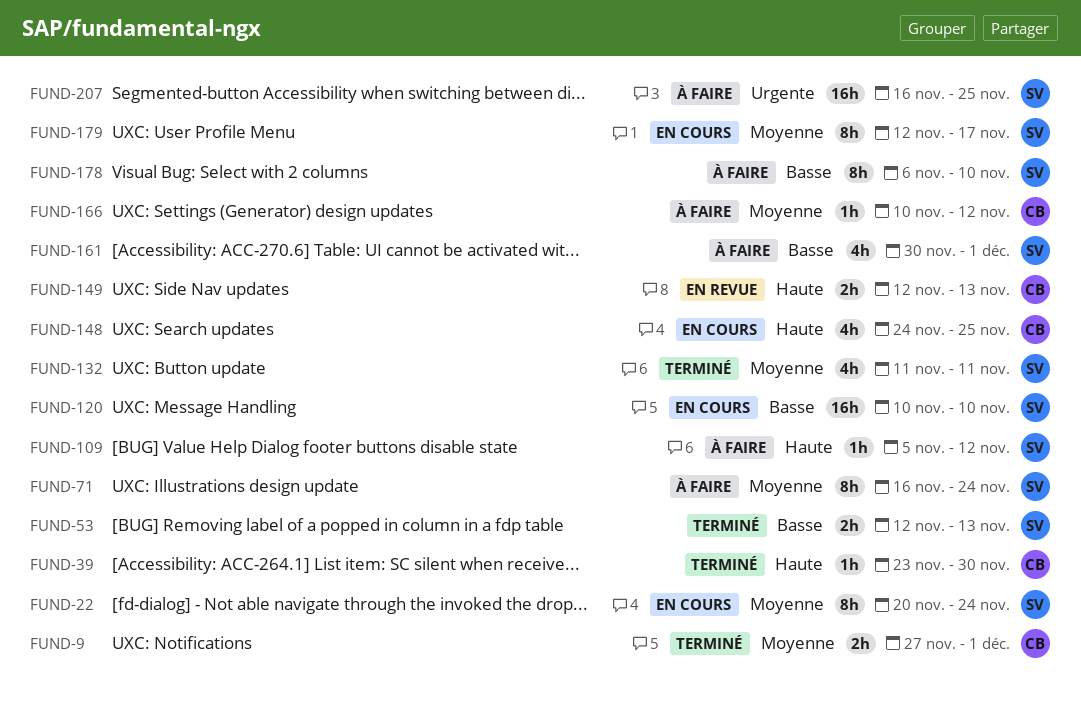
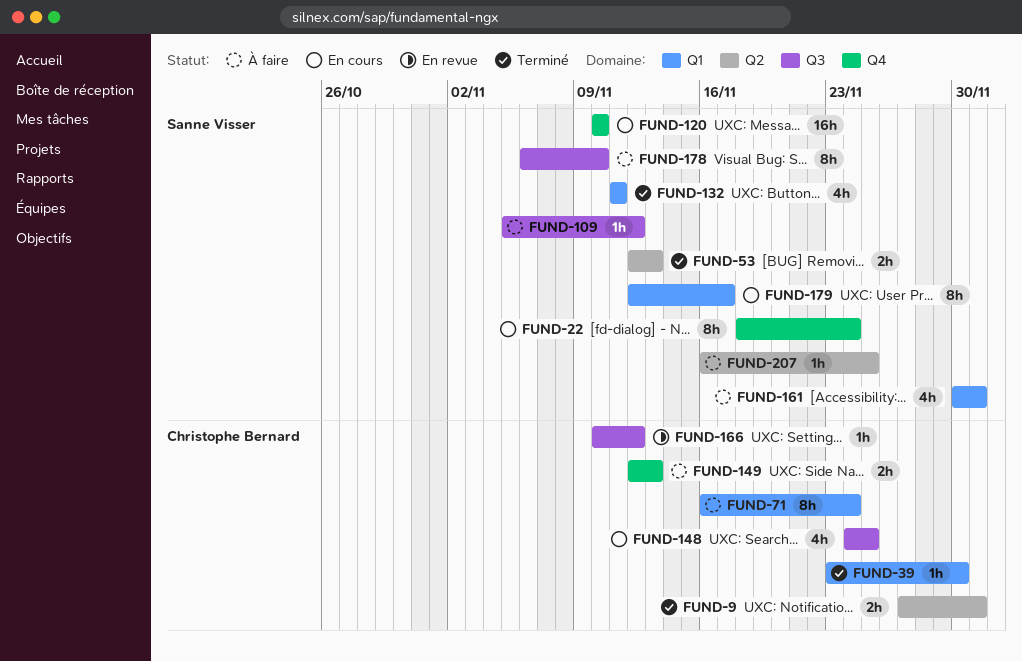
FUND-22, start: Nov 20 -> Nov 18
FUND-71, owner: Sanne Visser -> Christophe Bernard
FUND-149, status: En revue -> À faire
FUND-166, status: À faire -> En revue
FUND-207, estimate: 16h -> 1h

